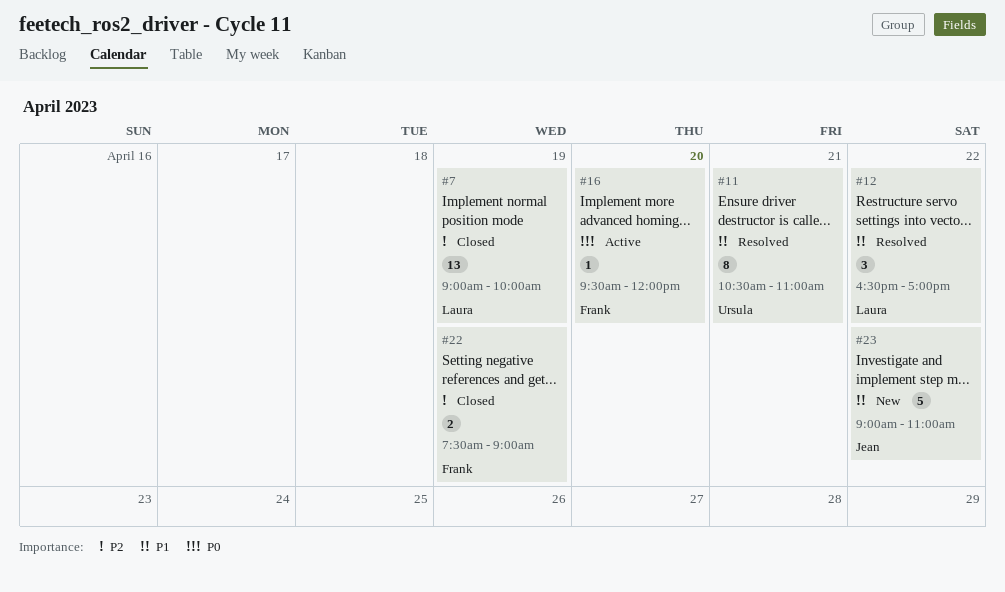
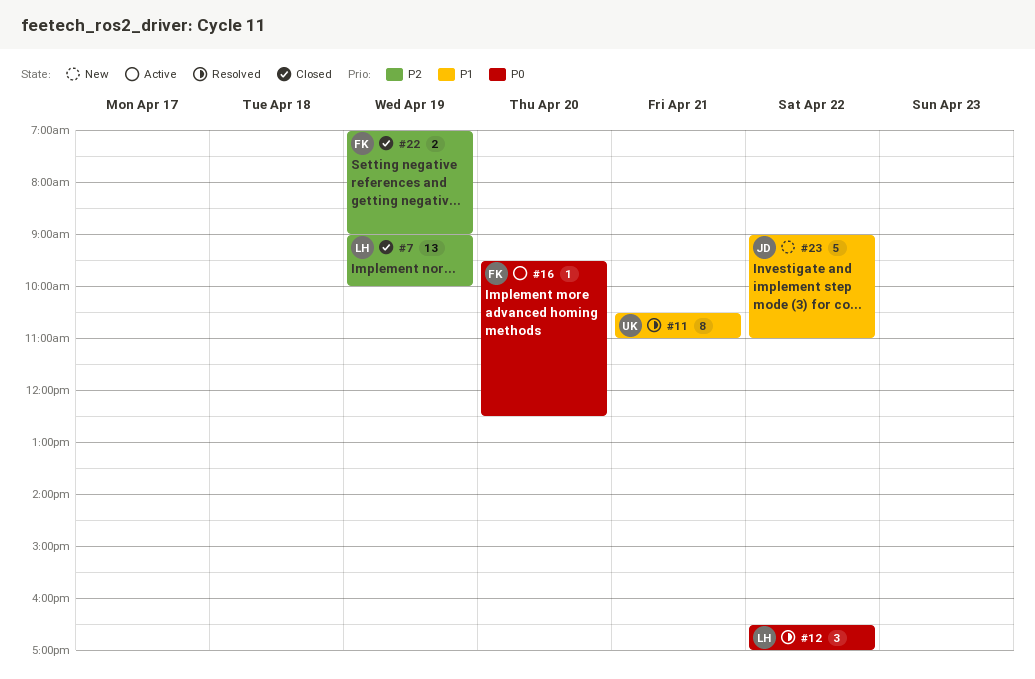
#12, priority: P1 -> P0
#16, ends: 12:00 -> 12:30
#22, begins: 07:30 -> 07:00

